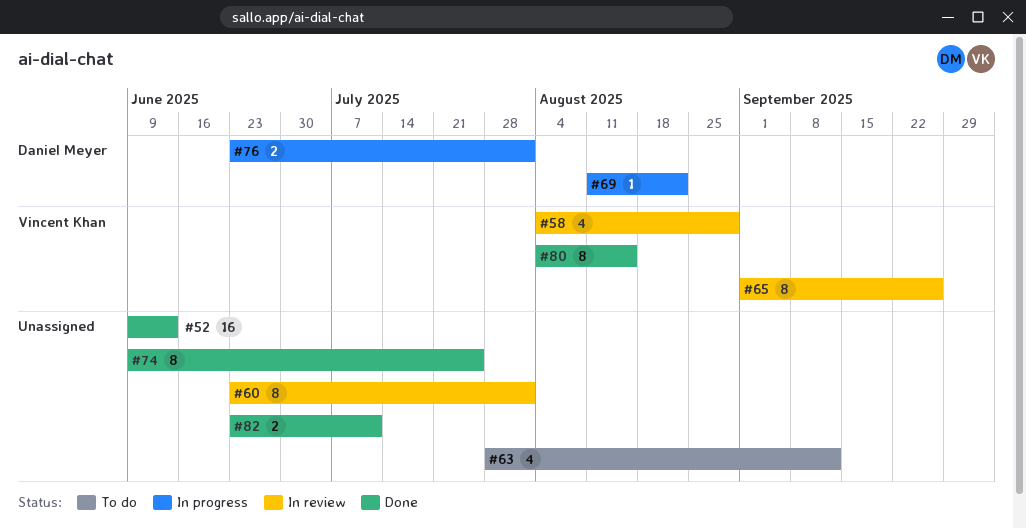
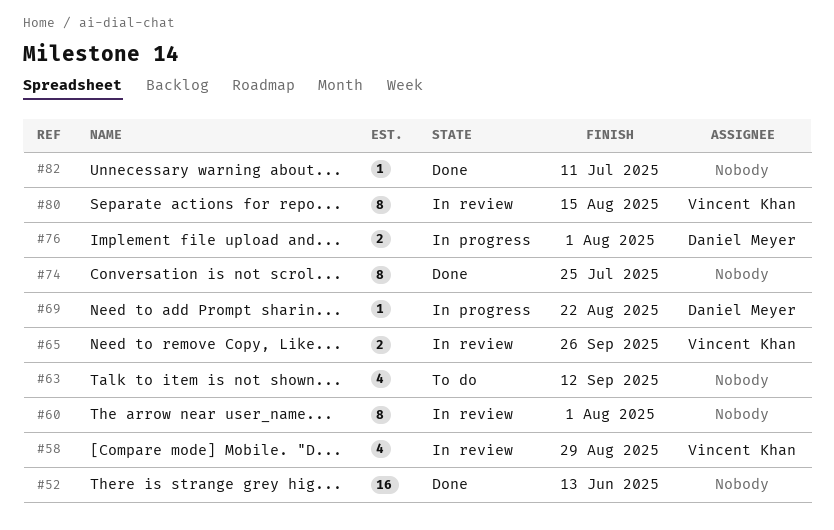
#65, estimate: 8 -> 2
#80, status: Done -> In review
#82, estimate: 2 -> 1

